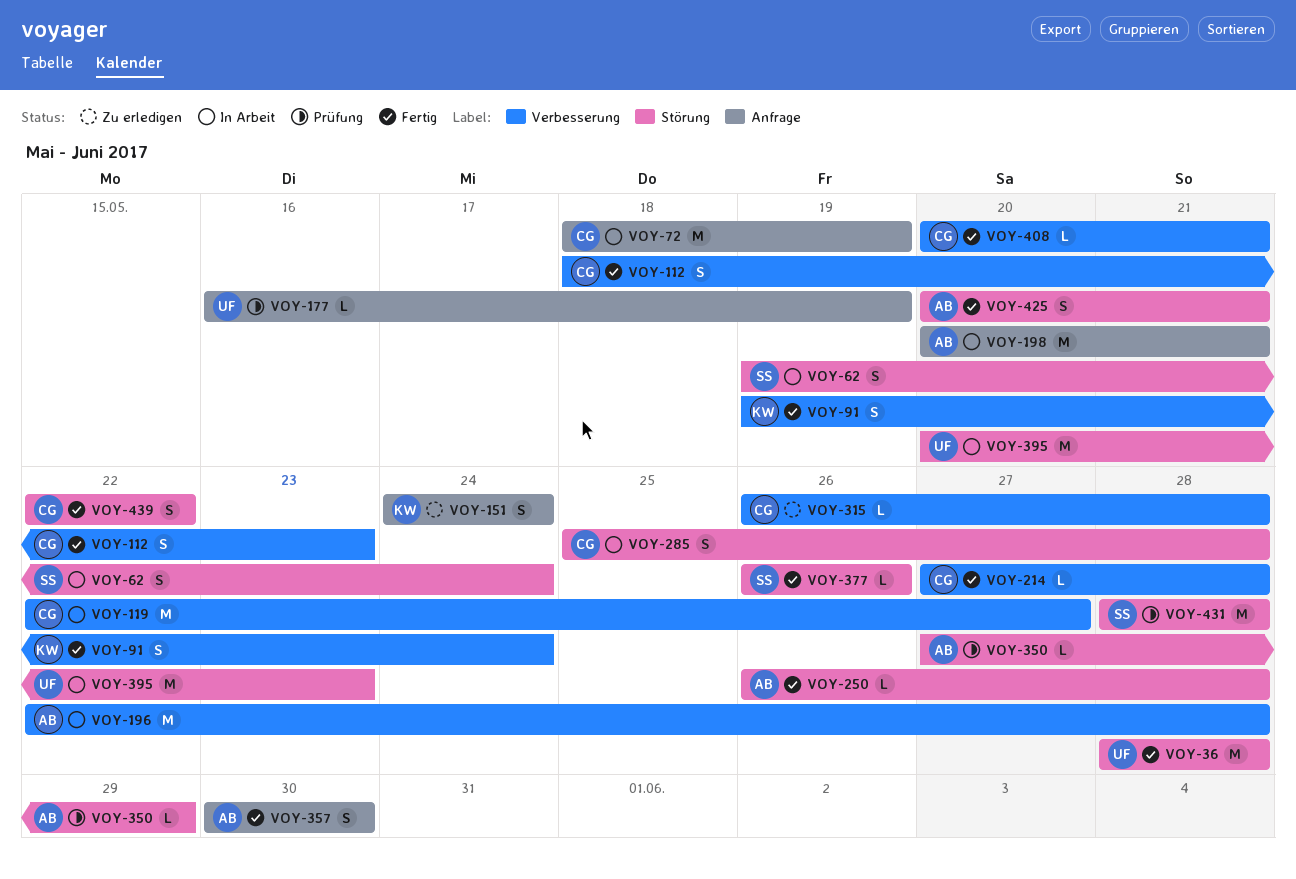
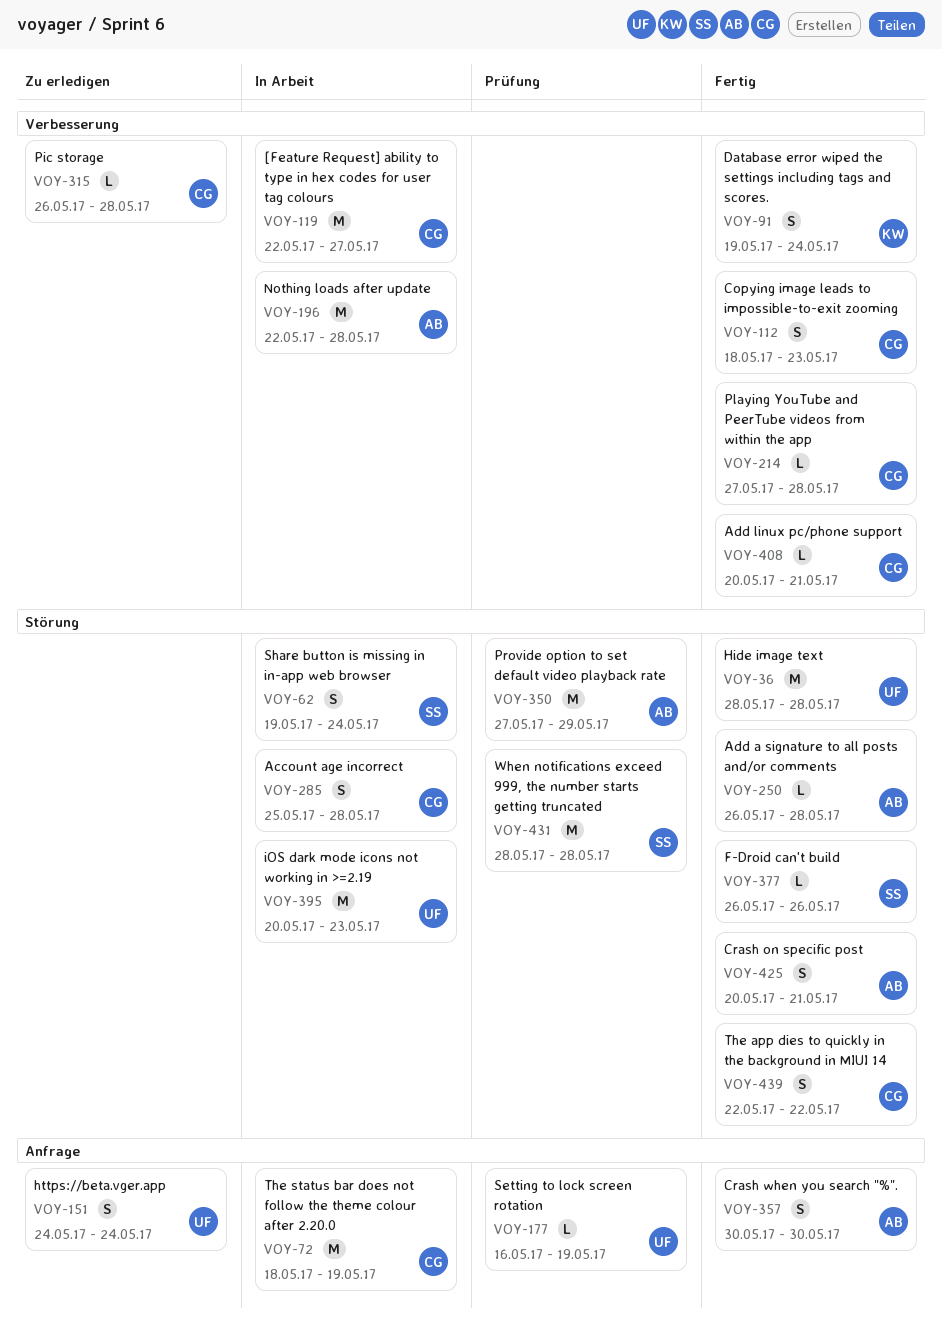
VOY-151, owner: KW -> UF
VOY-198: present -> none
VOY-350, estimate: L -> M

